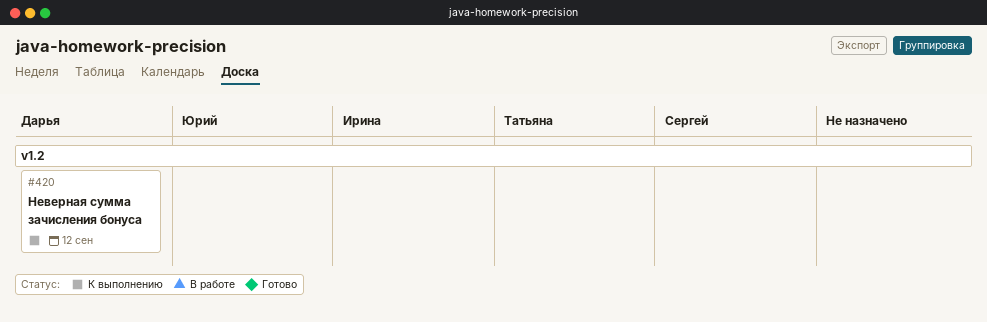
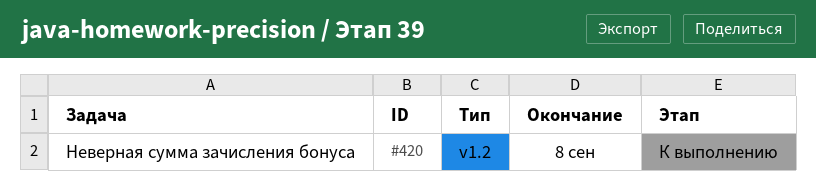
#420, due: Sep 12 -> Sep 8

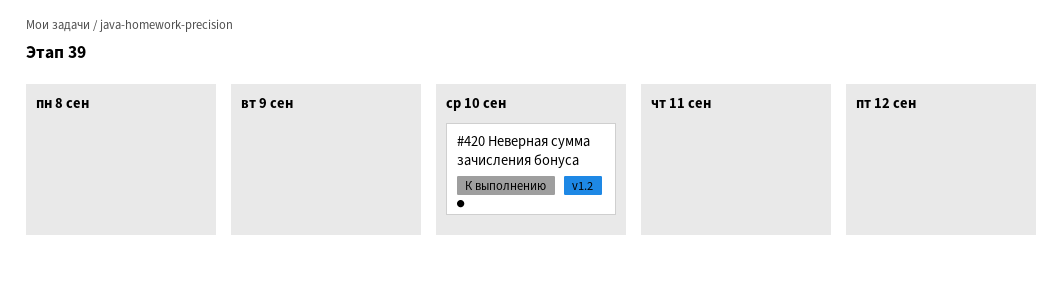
#420, due: Sep 8 -> Sep 10

